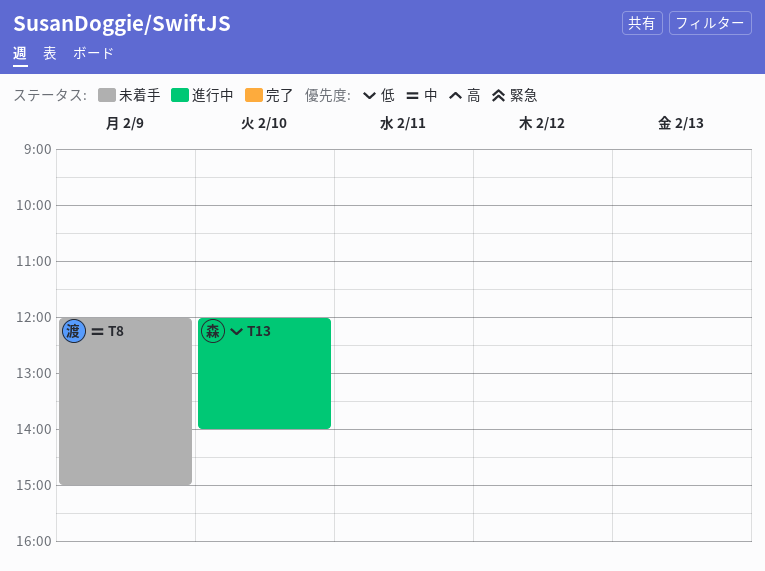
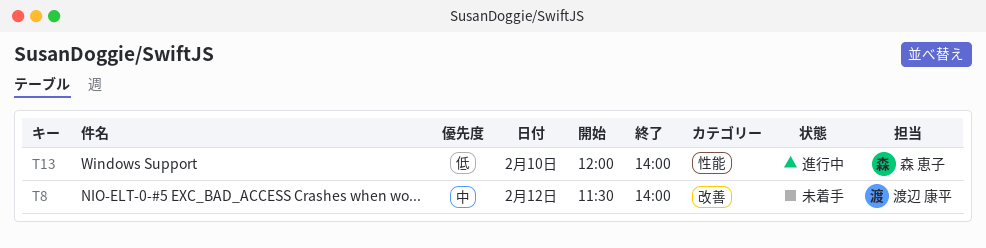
T8, day: Feb 9 -> Feb 12
T8, begins: 12:00 -> 11:30
T8, ends: 15:00 -> 14:00

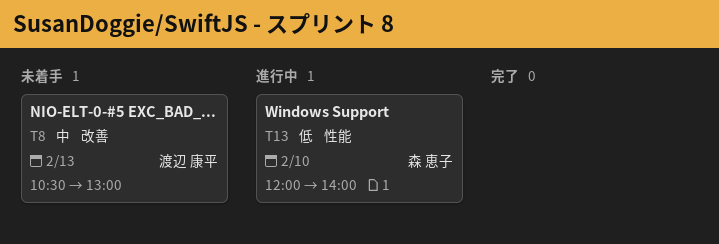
T8, day: Feb 12 -> Feb 13
T8, begins: 11:30 -> 10:30
T8, ends: 14:00 -> 13:00

